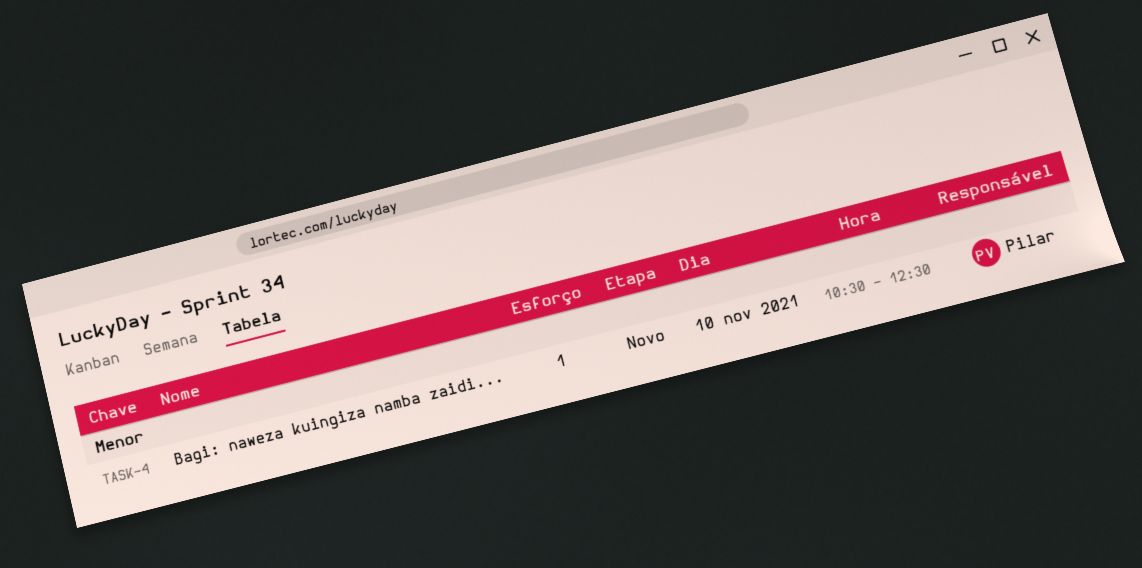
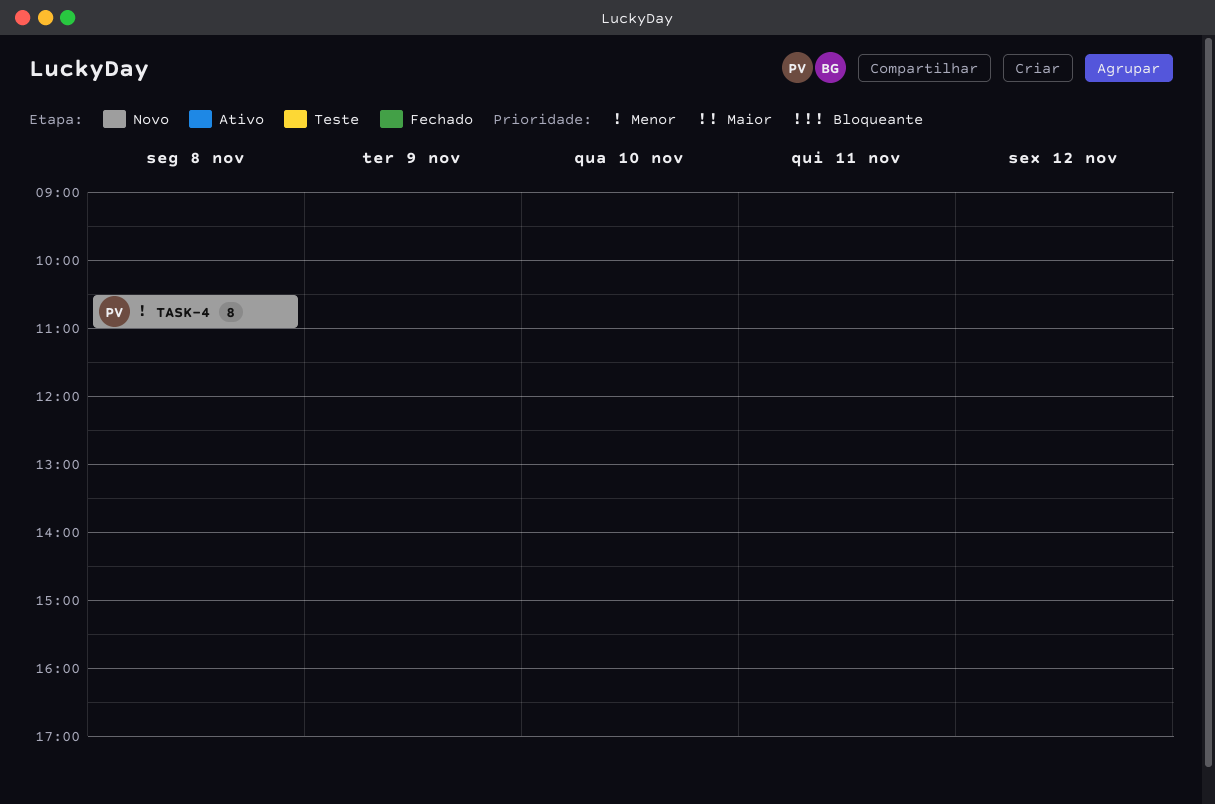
TASK-4, estimate: 1 -> 8
TASK-4, day: Nov 10 -> Nov 8
TASK-4, ends: 12:30 -> 11:00

